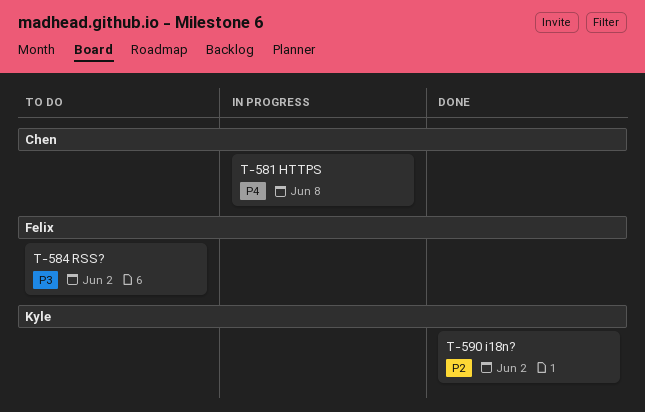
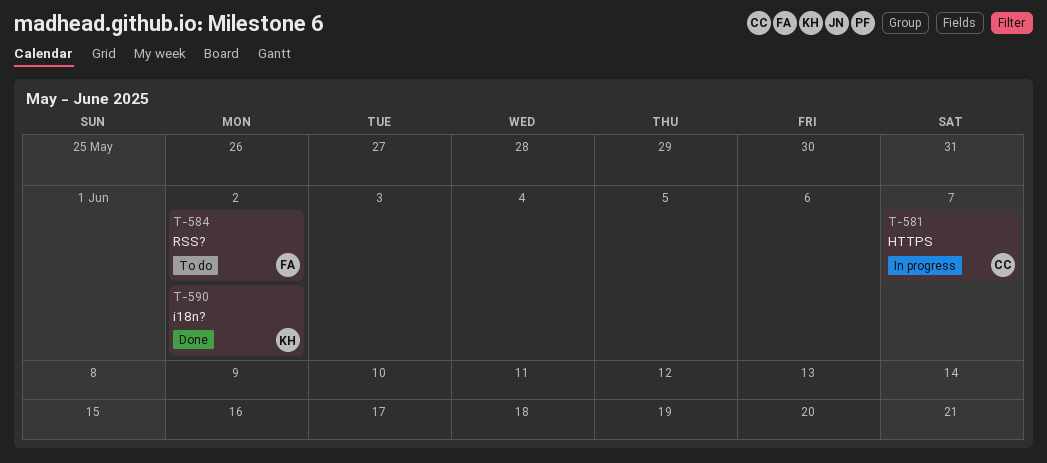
T-581, due: Jun 8 -> Jun 7

